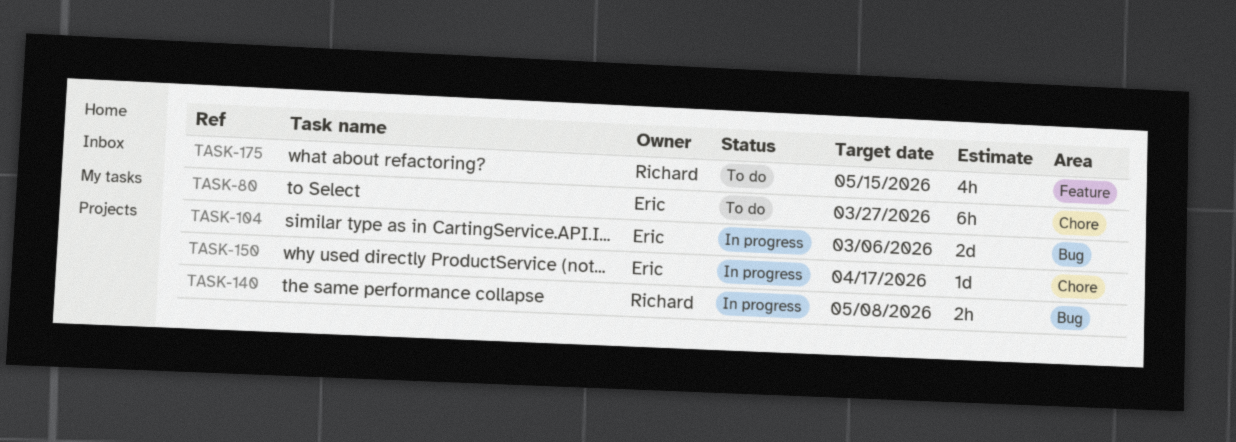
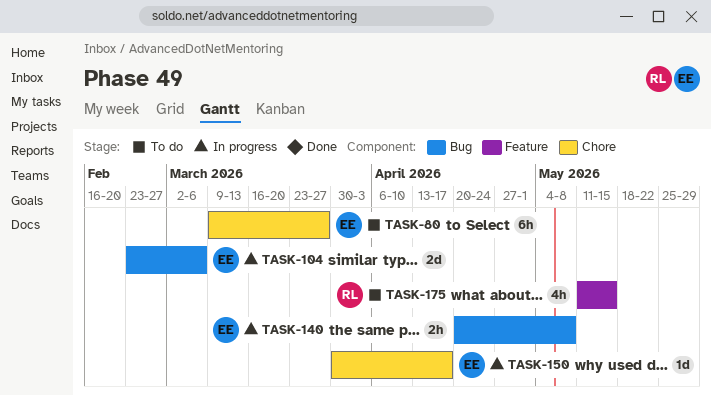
TASK-140, owner: Richard -> Eric

